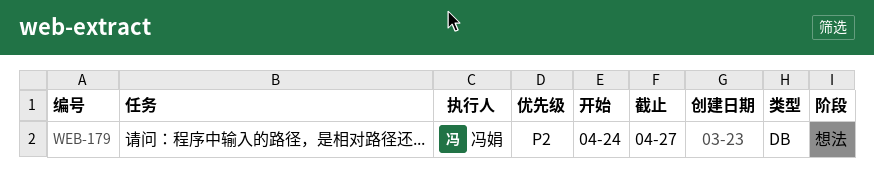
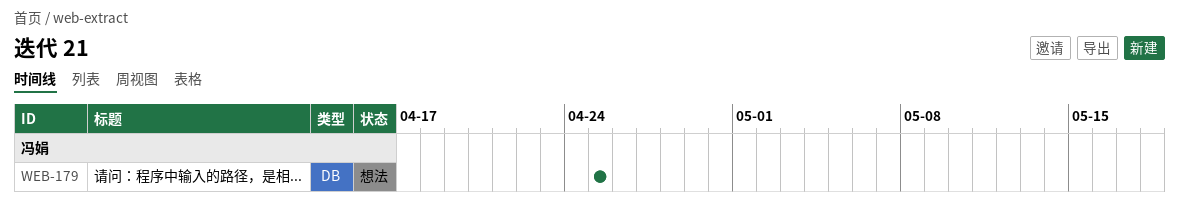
WEB-179, start: Apr 24 -> Apr 25
WEB-179, due: Apr 27 -> Apr 25

